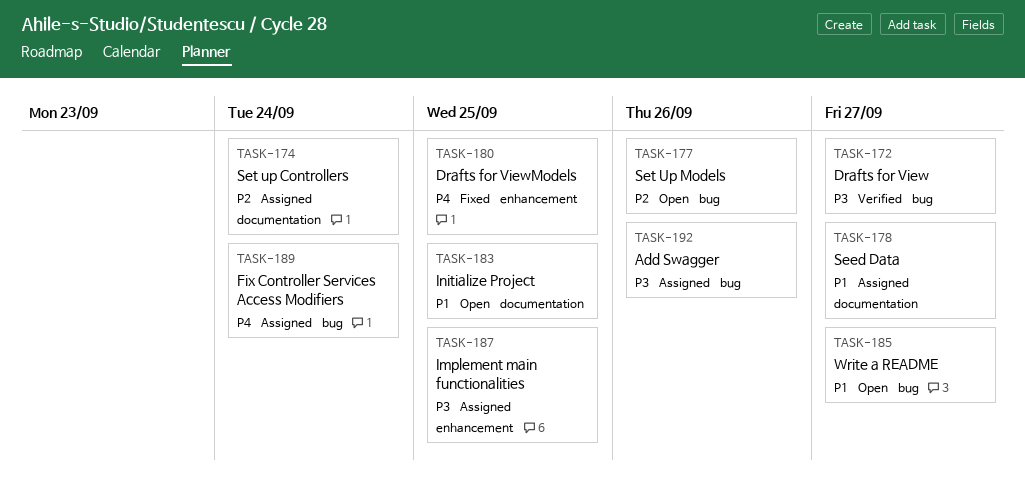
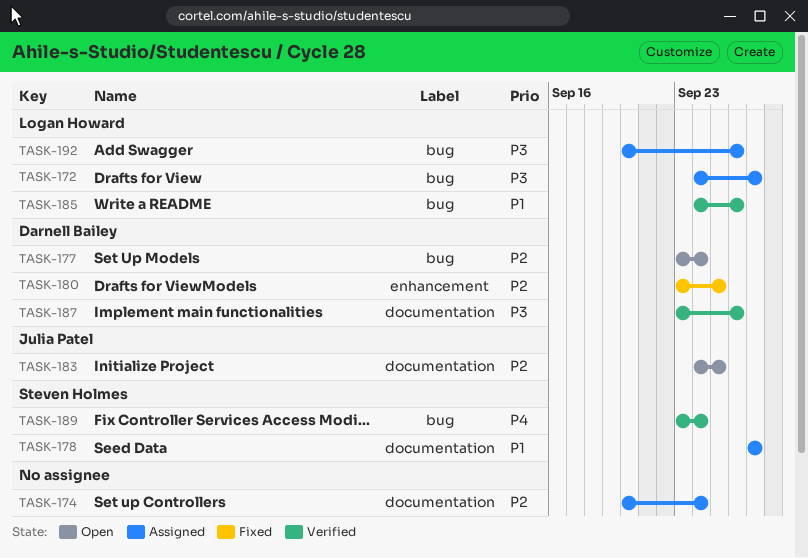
TASK-172, status: Verified -> Assigned
TASK-177, due: Sep 26 -> Sep 24
TASK-180, priority: P4 -> P2
TASK-183, priority: P1 -> P2
TASK-185, status: Open -> Verified
TASK-185, due: Sep 27 -> Sep 26
TASK-187, status: Assigned -> Verified
TASK-187, label: enhancement -> documentation
TASK-187, due: Sep 25 -> Sep 26
TASK-189, status: Assigned -> Verified

